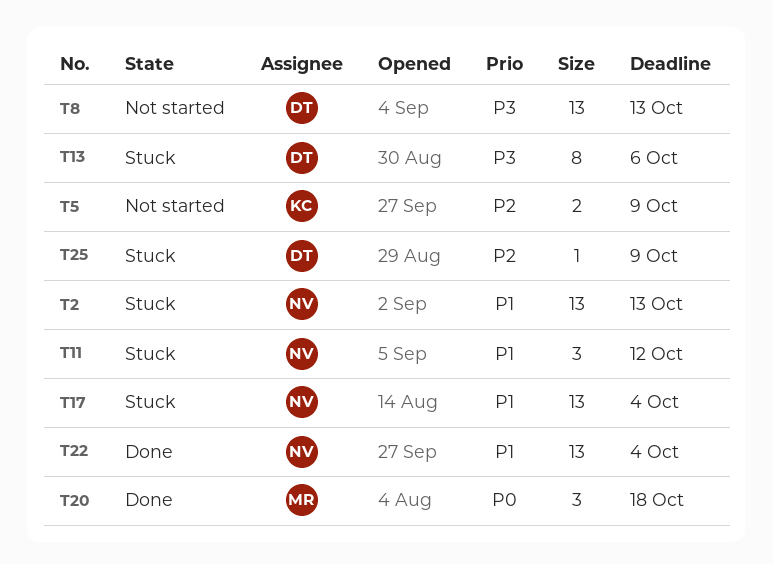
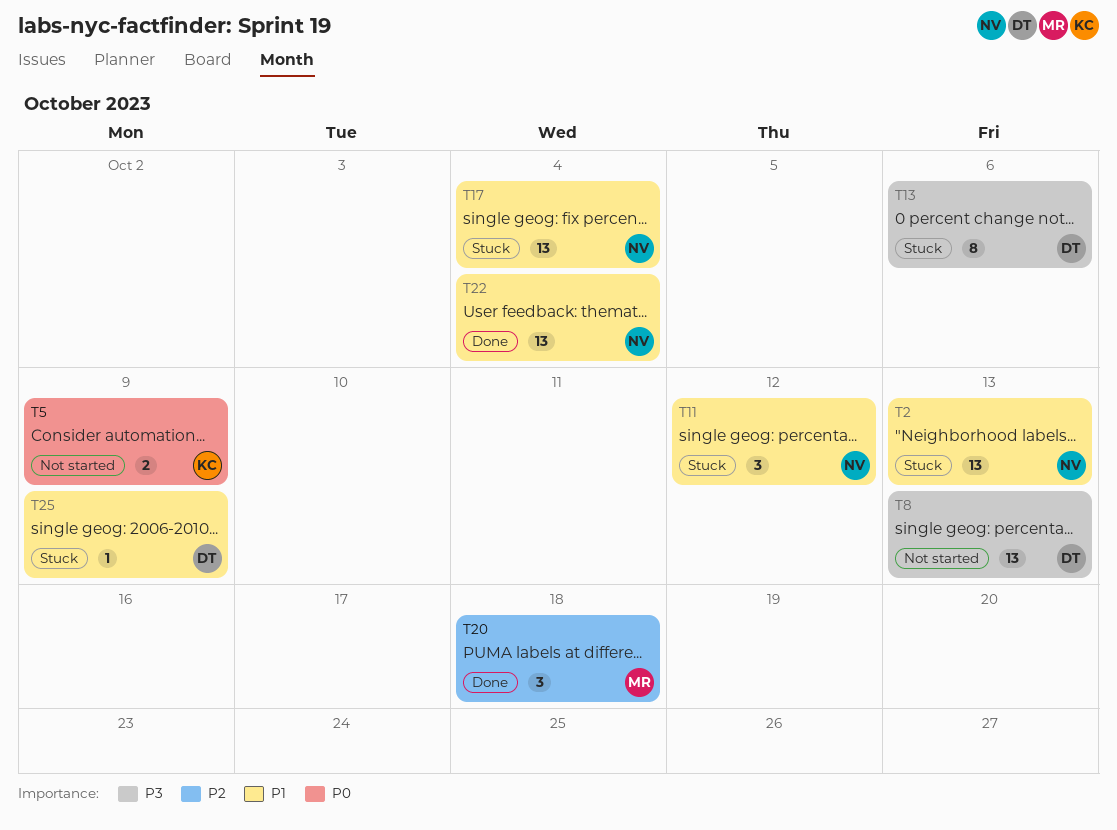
T5, priority: P2 -> P0
T20, priority: P0 -> P2
T25, priority: P2 -> P1

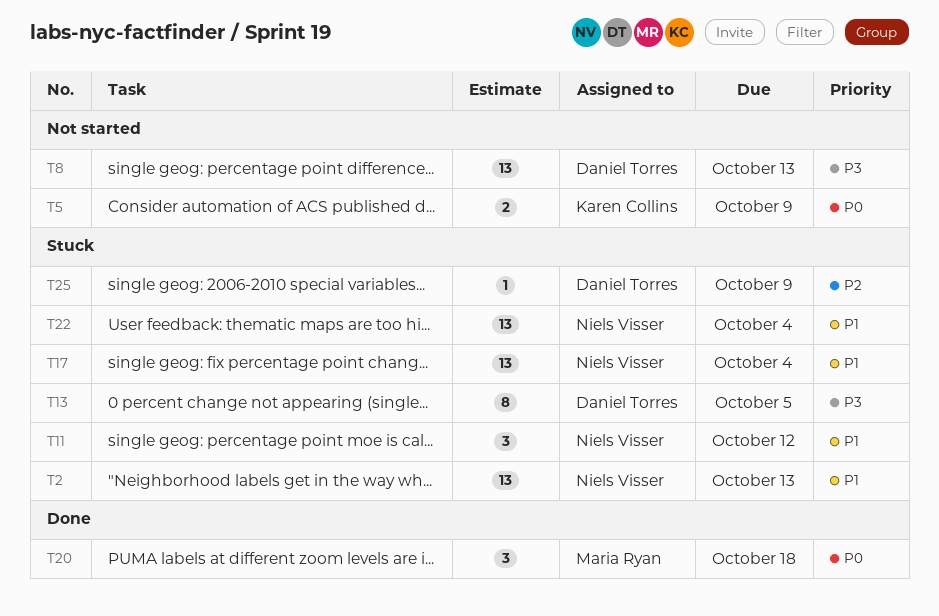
T13, due: Oct 6 -> Oct 5
T20, priority: P2 -> P0
T22, status: Done -> Stuck
T25, priority: P1 -> P2

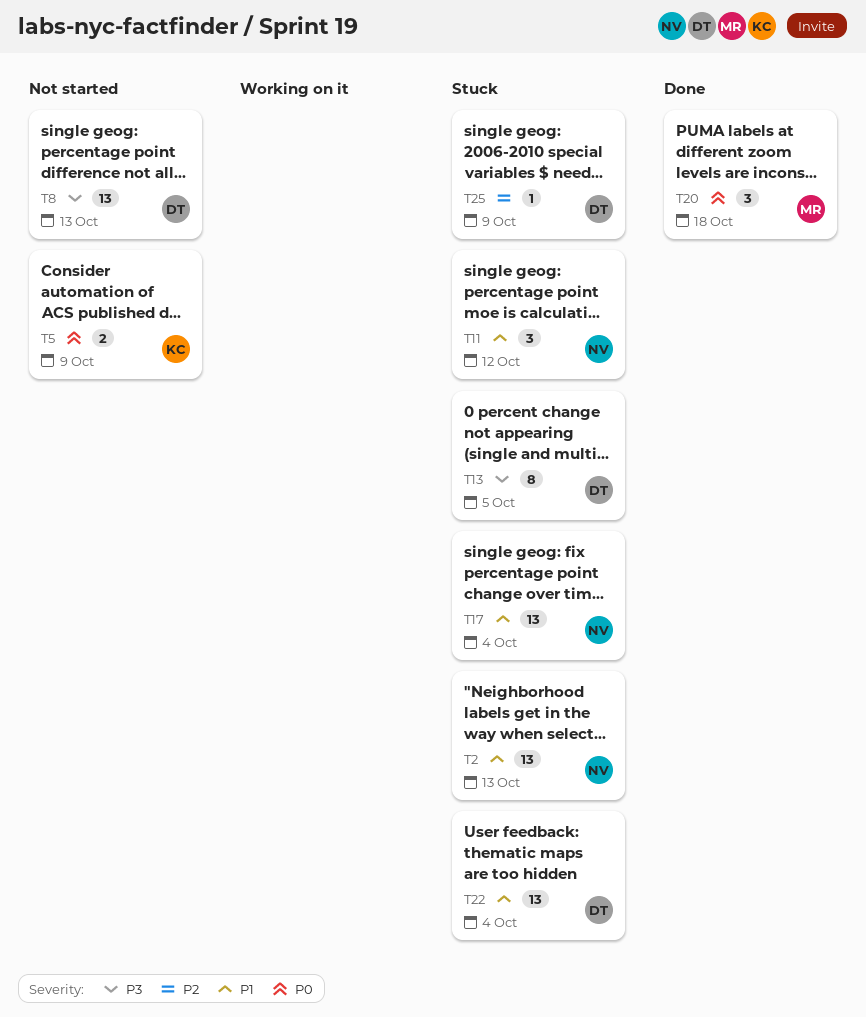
T22, owner: Niels Visser -> Daniel Torres

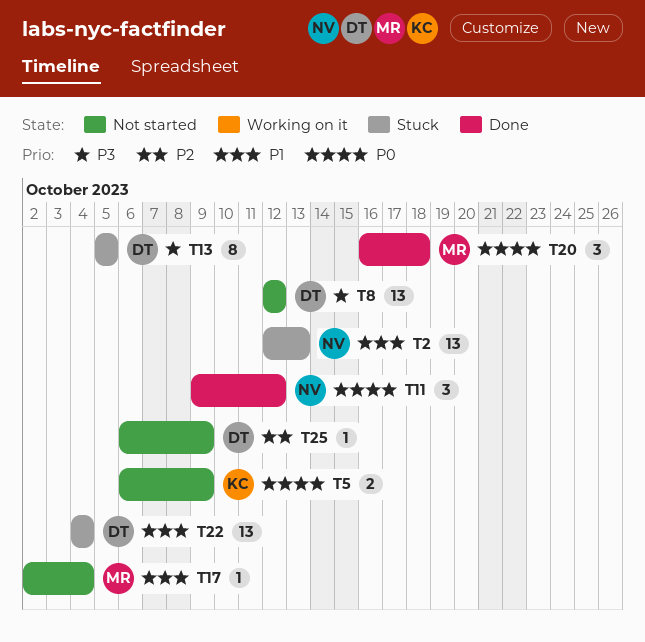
T8, due: Oct 13 -> Oct 12
T11, status: Stuck -> Done
T11, priority: P1 -> P0
T17, status: Stuck -> Not started
T17, owner: NV -> MR
T17, estimate: 13 -> 1
T25, status: Stuck -> Not started

